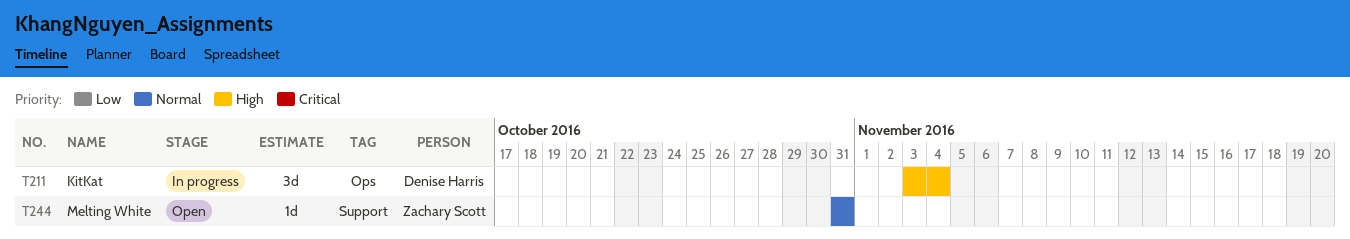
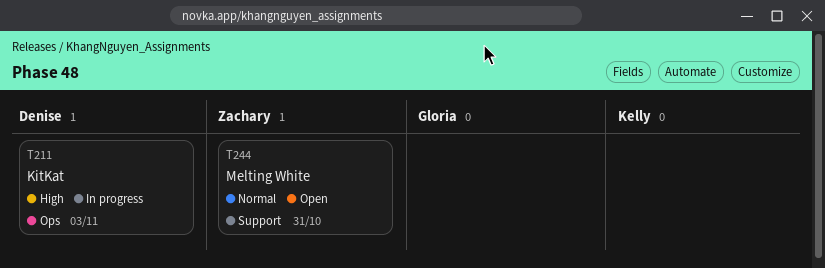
T211, due: Nov 4 -> Nov 3

